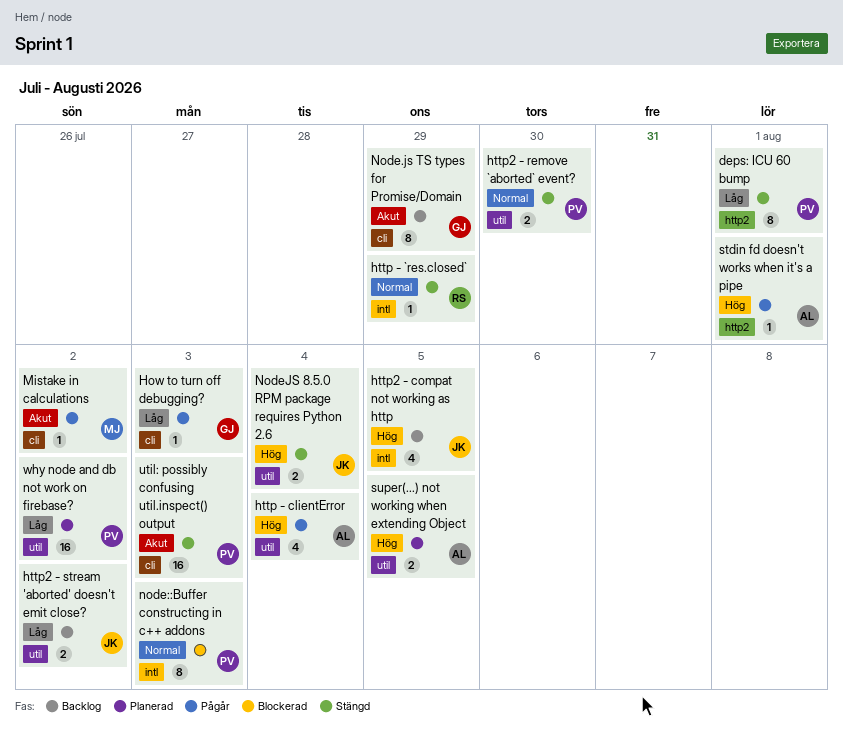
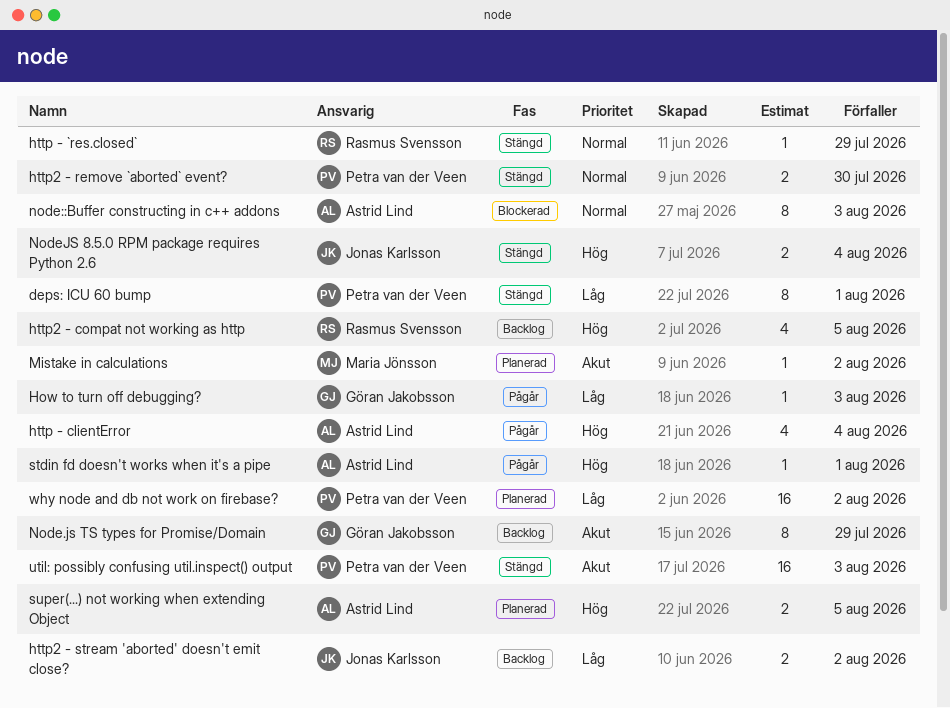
http2 - compat not working as http, owner: Jonas Karlsson -> Rasmus Svensson
Mistake in calculations, status: Pågår -> Planerad
node::Buffer constructing in c++ addons, owner: Petra van der Veen -> Astrid Lind

